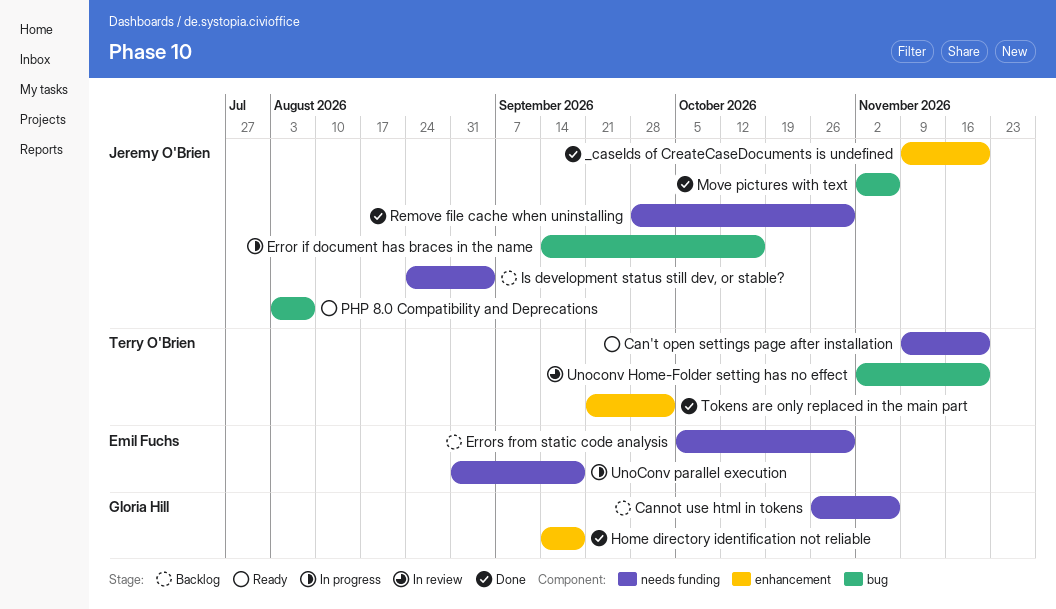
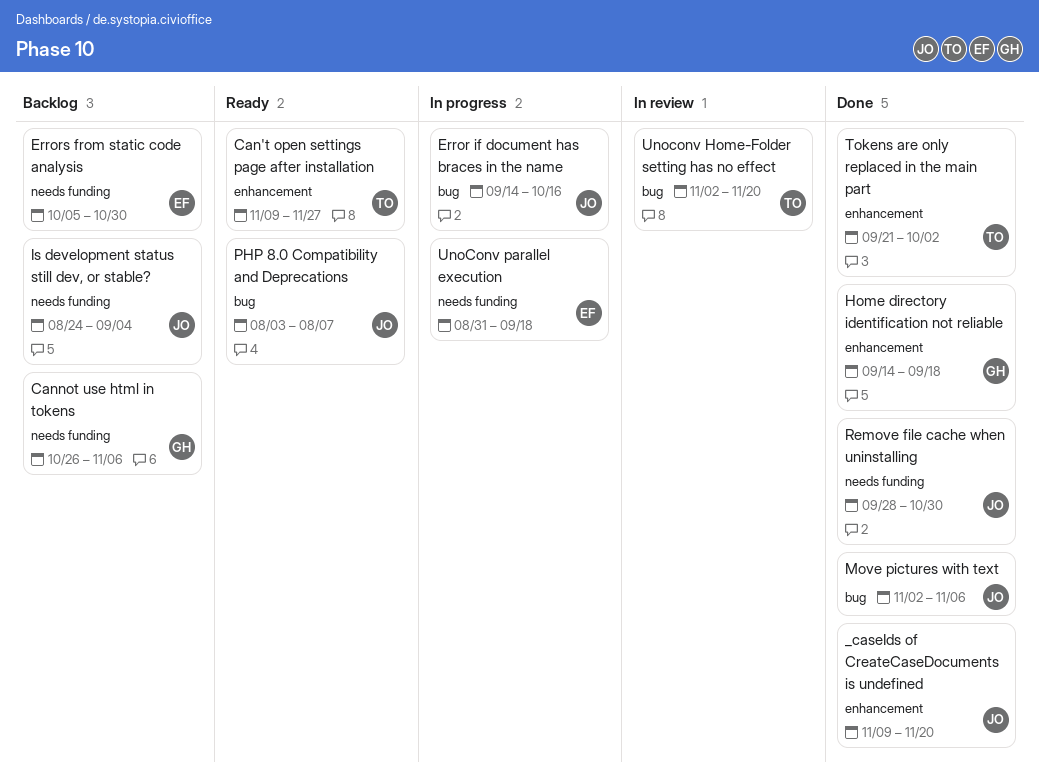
Can't open settings page after installation, label: needs funding -> enhancement
Can't open settings page after installation, due: Nov 20 -> Nov 27

